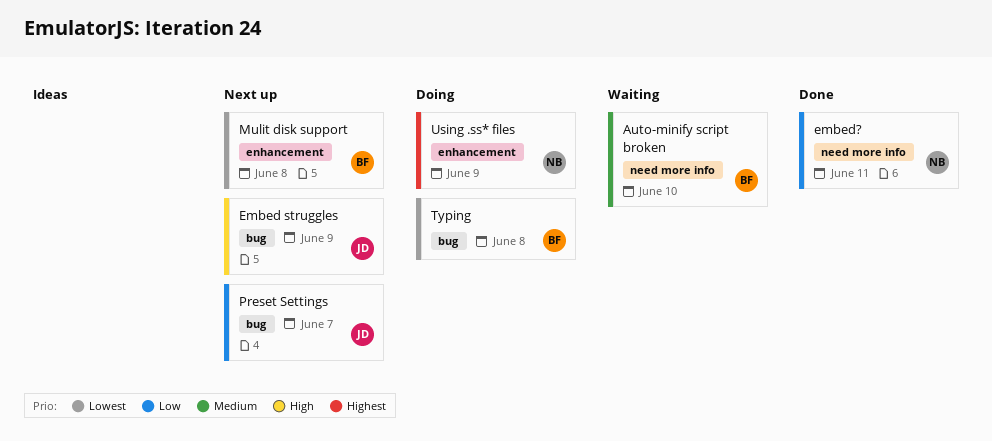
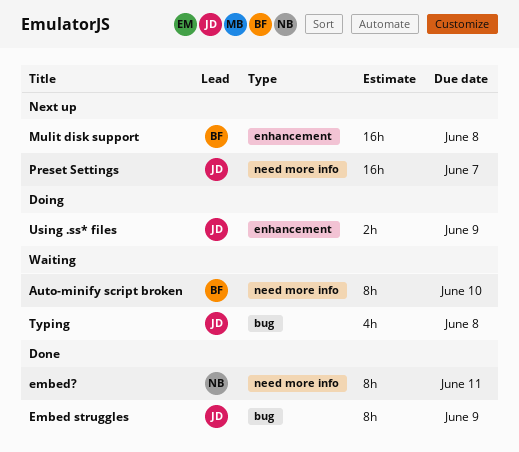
Embed struggles, status: Next up -> Done
Preset Settings, label: bug -> need more info
Typing, status: Doing -> Waiting
Typing, owner: BF -> JD
Using .ss* files, owner: NB -> JD

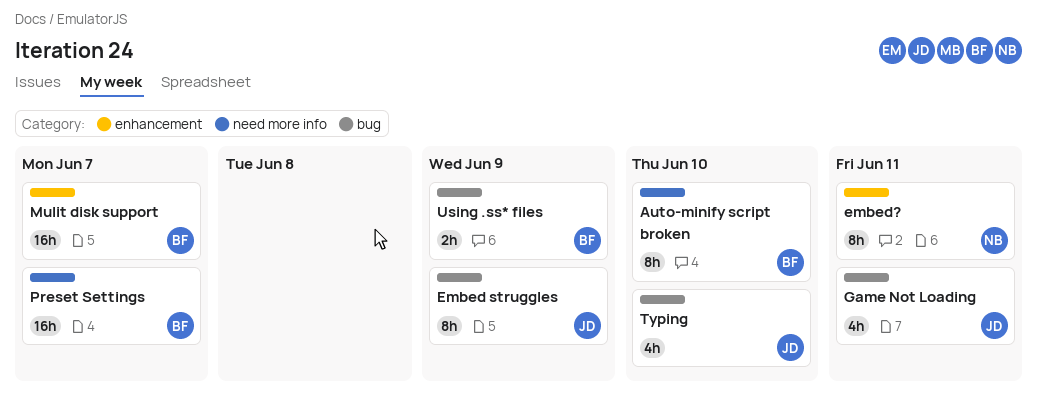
embed?, label: need more info -> enhancement
Game Not Loading: none -> present
Mulit disk support, due: Jun 8 -> Jun 7
Preset Settings, owner: JD -> BF
Typing, due: Jun 8 -> Jun 10
Using .ss* files, owner: JD -> BF
Using .ss* files, label: enhancement -> bug

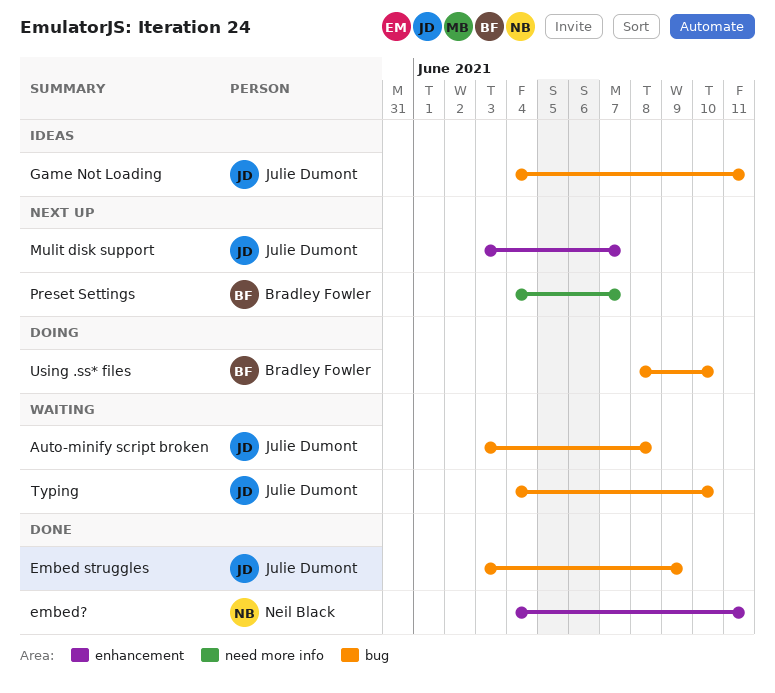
Auto-minify script broken, owner: Bradley Fowler -> Julie Dumont
Auto-minify script broken, label: need more info -> bug
Auto-minify script broken, due: Jun 10 -> Jun 8
Mulit disk support, owner: Bradley Fowler -> Julie Dumont
Using .ss* files, due: Jun 9 -> Jun 10

